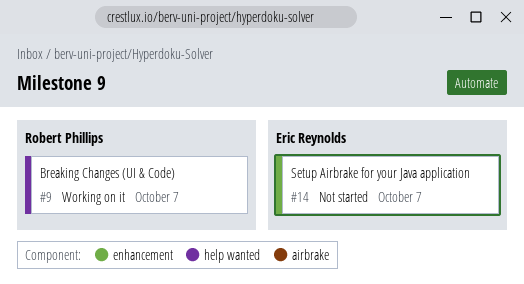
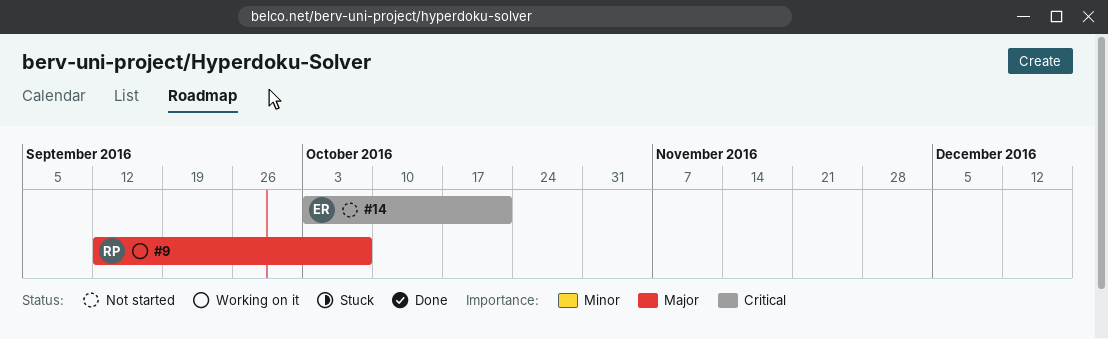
#14, due: Oct 7 -> Oct 21

